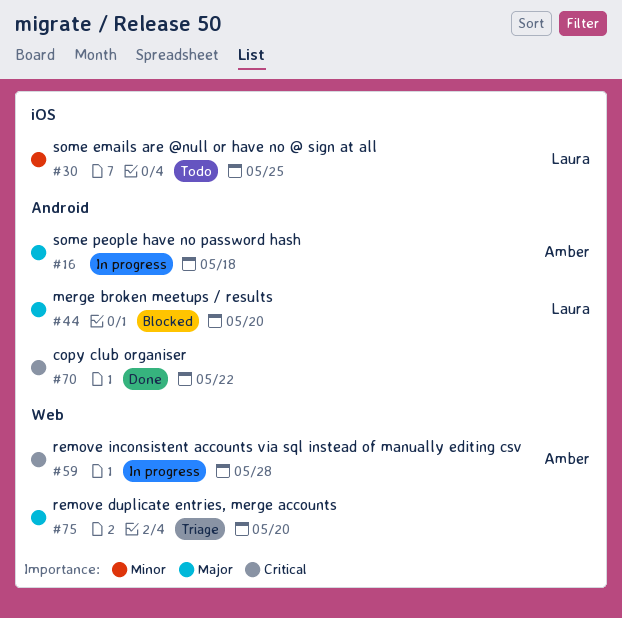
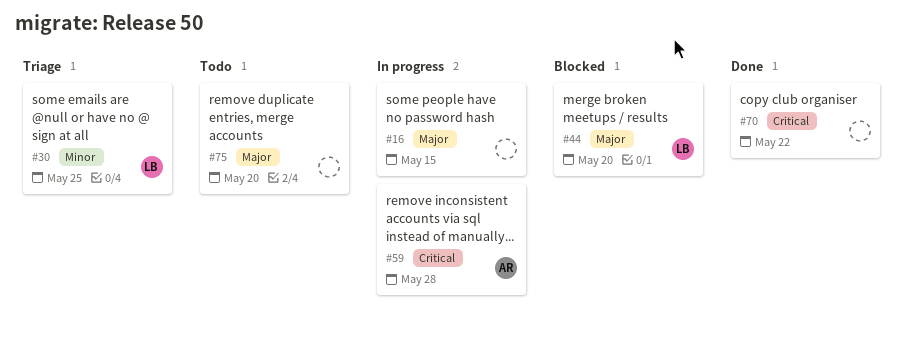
#16, owner: Amber -> none
#16, due: May 18 -> May 15
#30, status: Todo -> Triage
#75, status: Triage -> Todo

